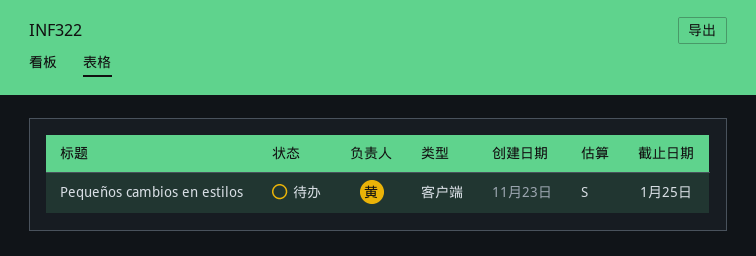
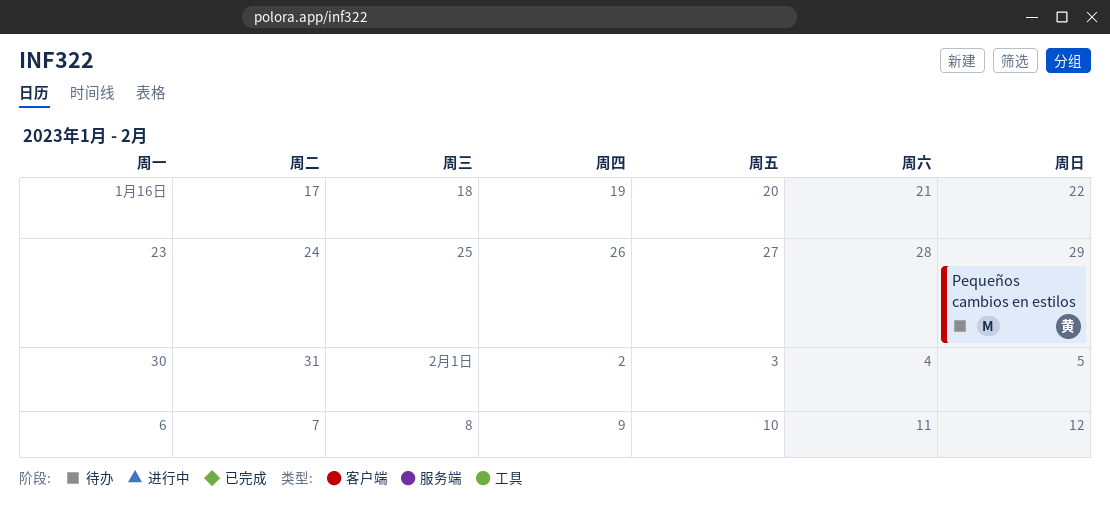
Pequeños cambios en estilos, estimate: S -> M
Pequeños cambios en estilos, due: Jan 25 -> Jan 29

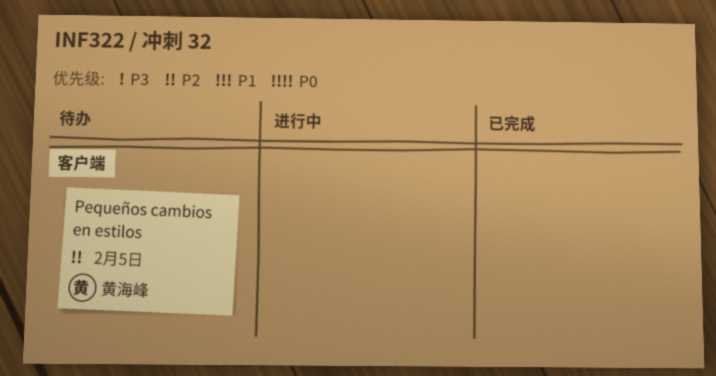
Pequeños cambios en estilos, due: Jan 29 -> Feb 5

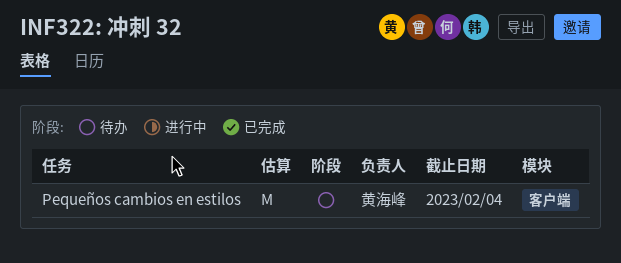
Pequeños cambios en estilos, due: Feb 5 -> Feb 4

